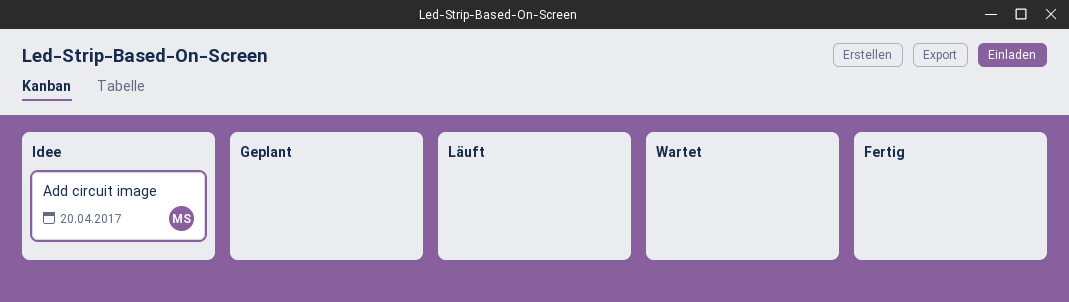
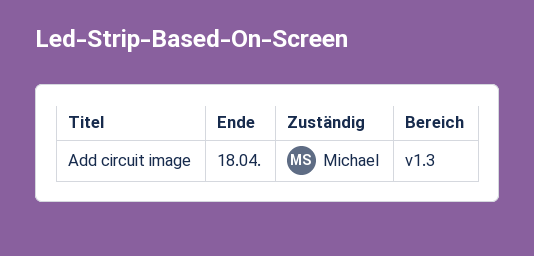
Add circuit image, due: Apr 20 -> Apr 18

